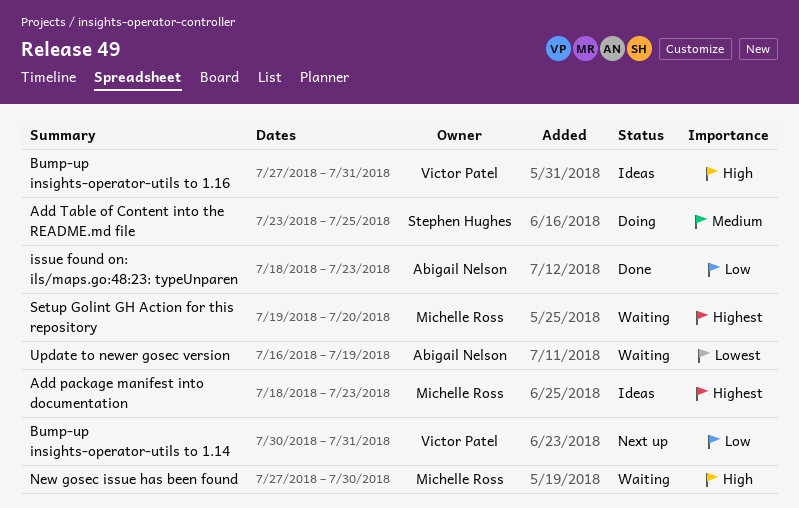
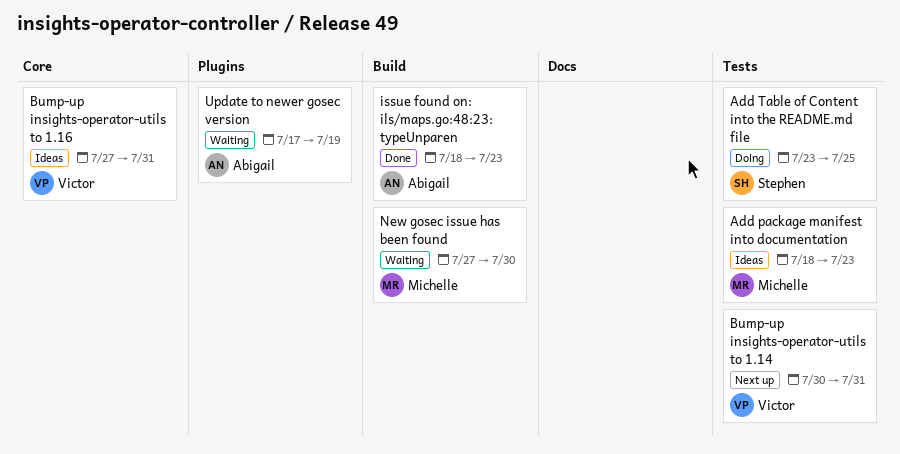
Setup Golint GH Action for this repository: present -> none
Update to newer gosec version, start: Jul 16 -> Jul 17

